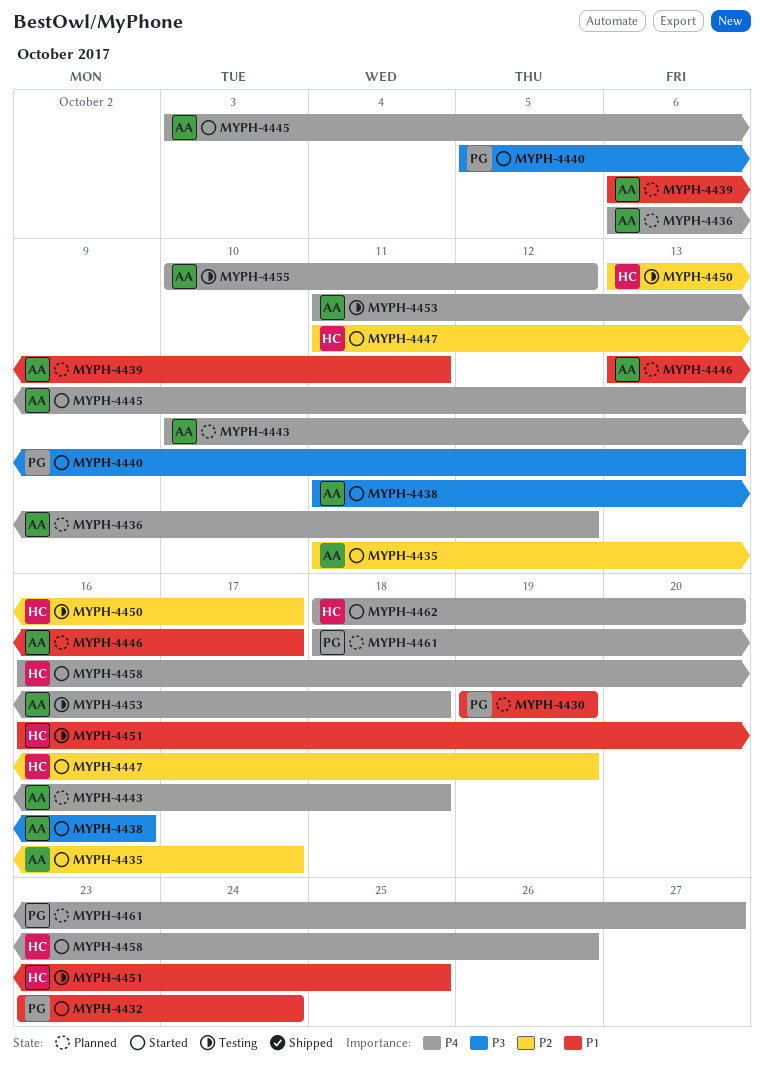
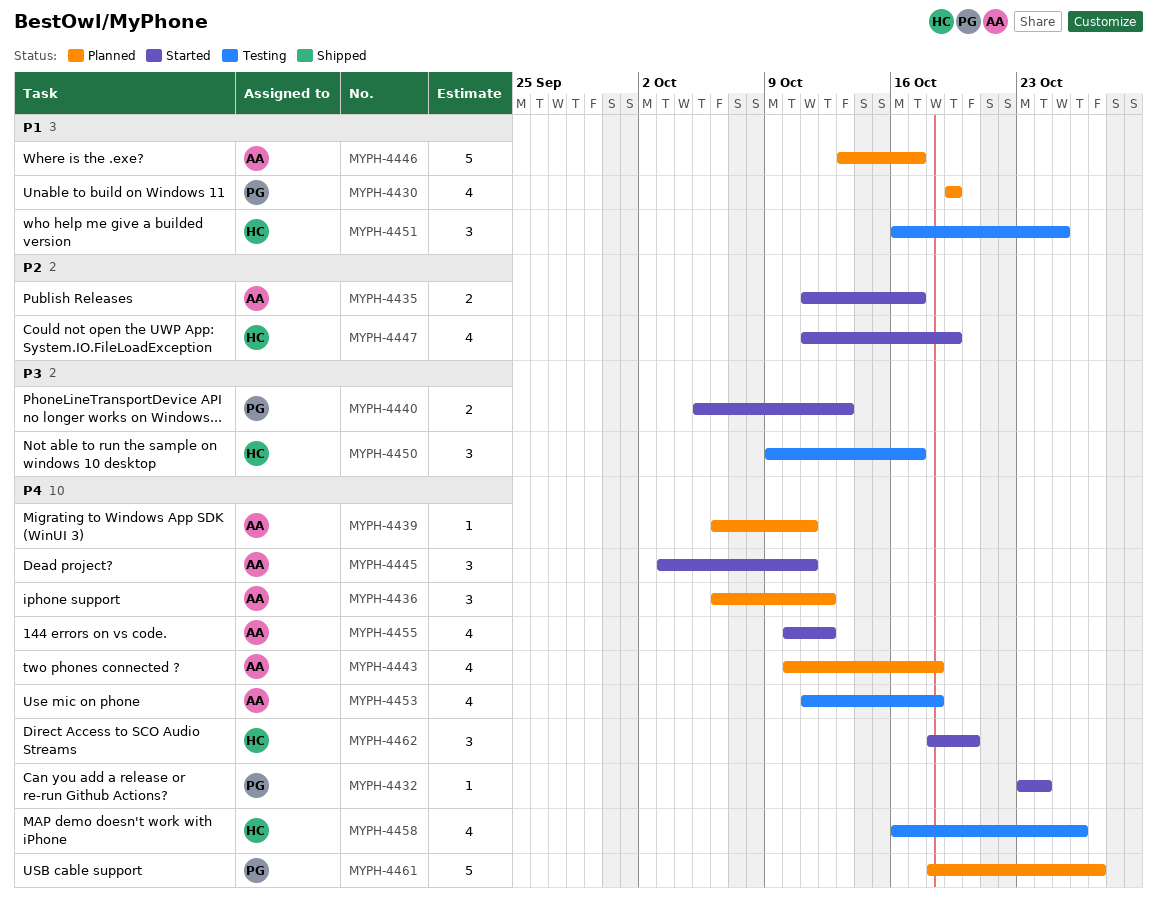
MYPH-4432, priority: P1 -> P4
MYPH-4438: present -> none
MYPH-4439, priority: P1 -> P4
MYPH-4445, due: Oct 13 -> Oct 11
MYPH-4450, priority: P2 -> P3
MYPH-4450, start: Oct 13 -> Oct 9
MYPH-4455, status: Testing -> Started
MYPH-4458, status: Started -> Testing

